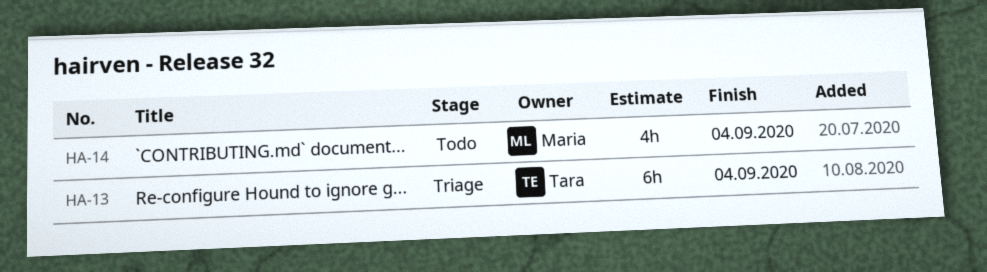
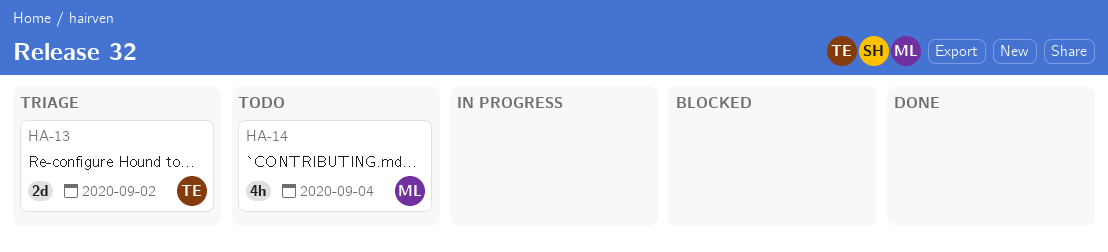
HA-13, estimate: 6h -> 2d
HA-13, due: Sep 4 -> Sep 2

